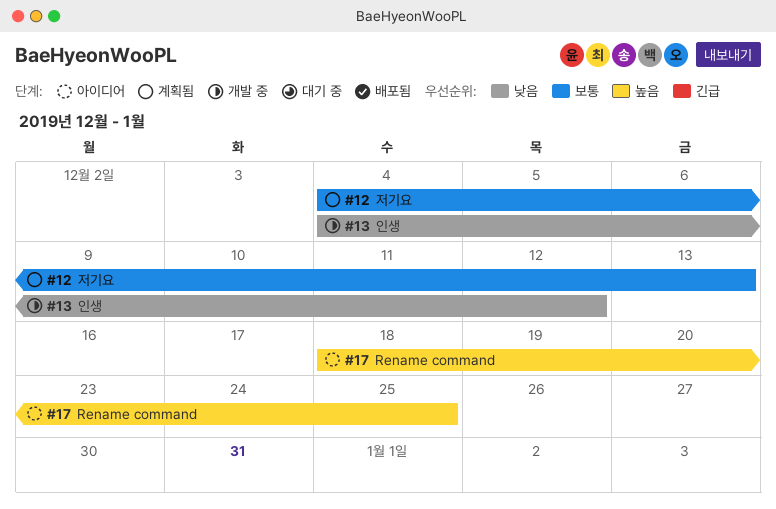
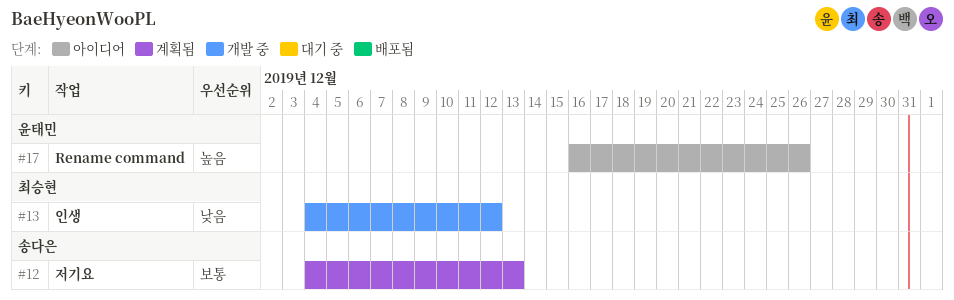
#17, start: Dec 18 -> Dec 16
#17, due: Dec 25 -> Dec 26

